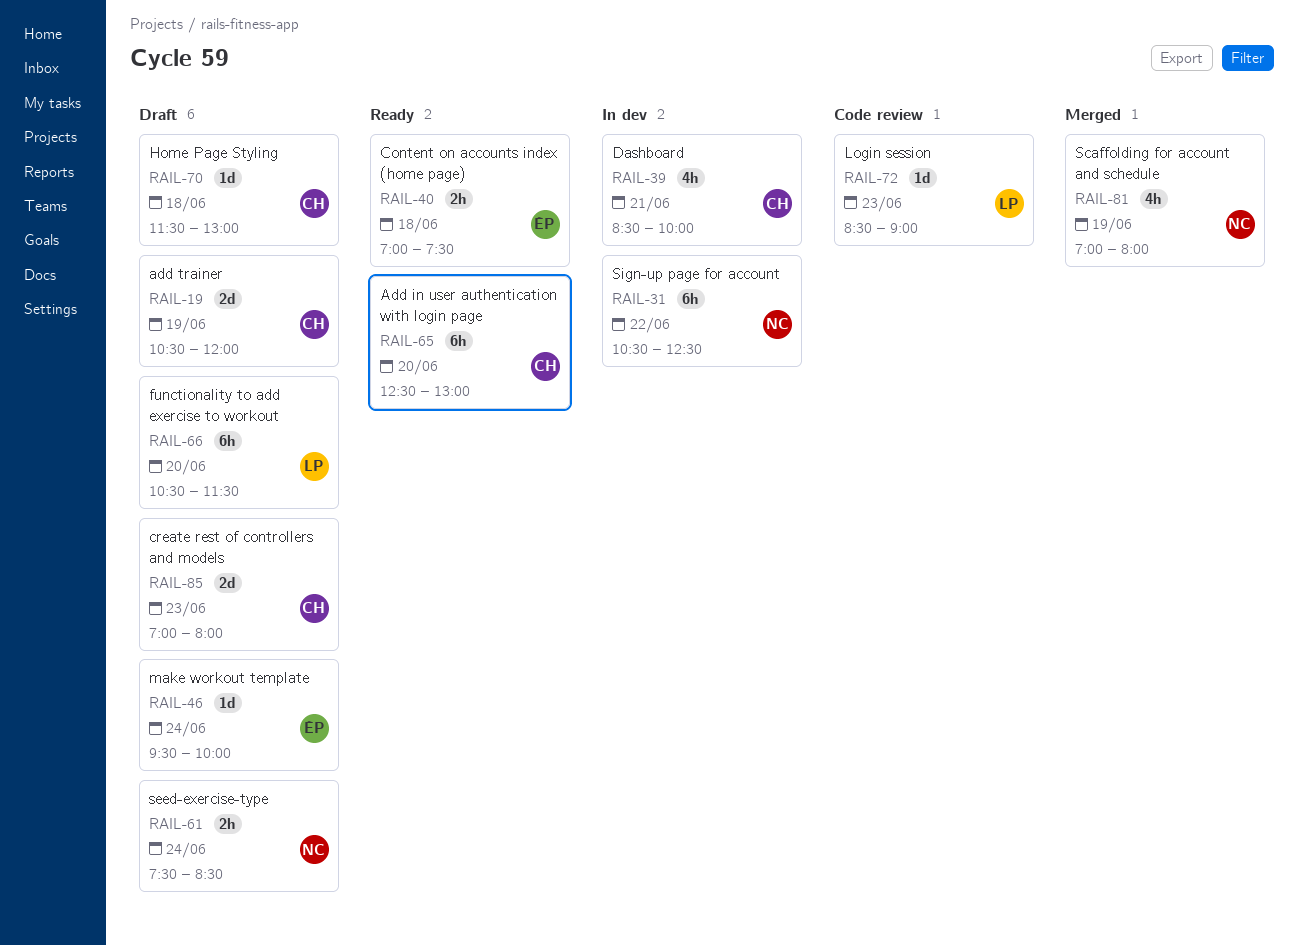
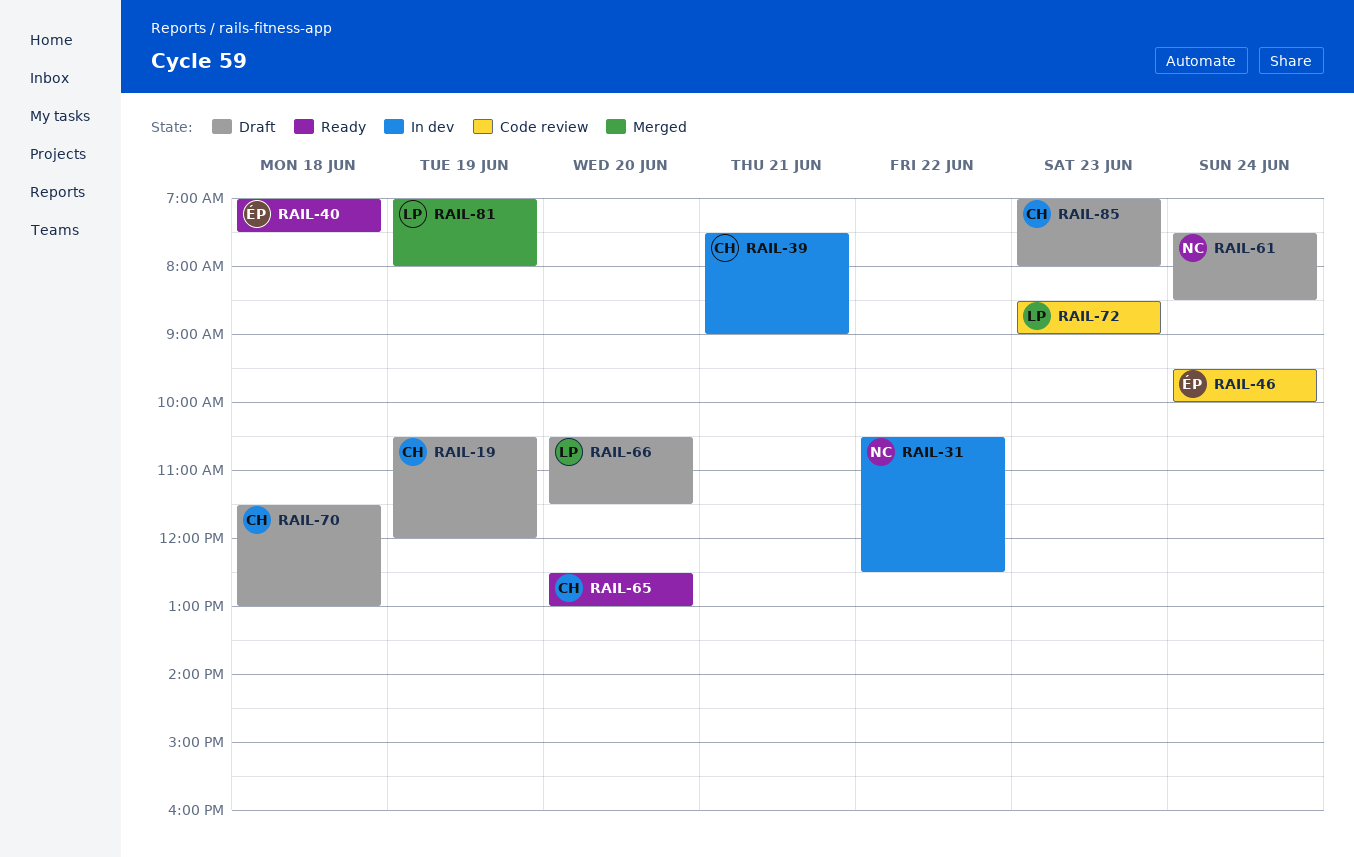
RAIL-39, begins: 08:30 -> 07:30
RAIL-39, ends: 10:00 -> 09:00
RAIL-46, status: Draft -> Code review
RAIL-81, owner: NC -> LP

